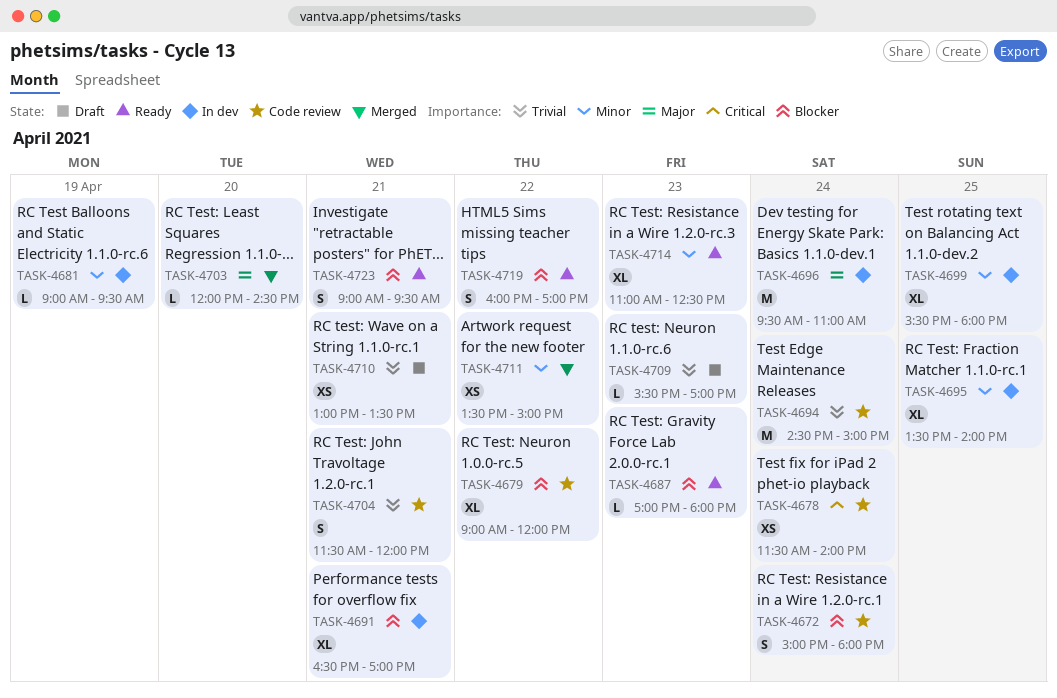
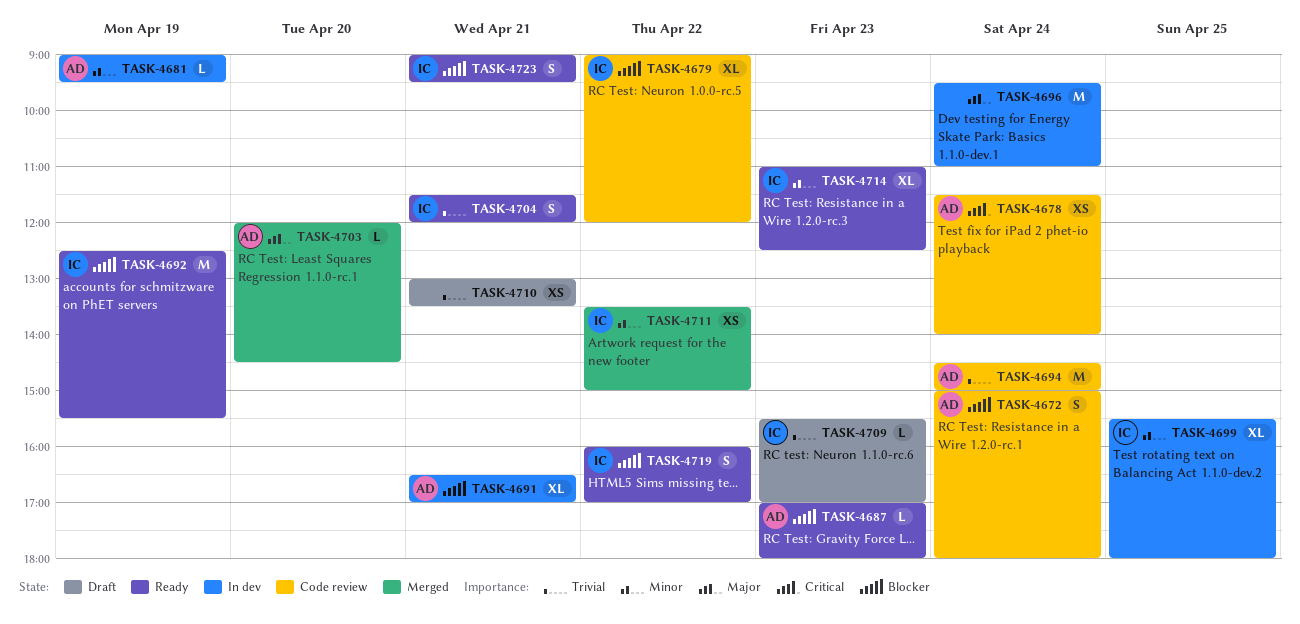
TASK-4692: none -> present
TASK-4695: present -> none
TASK-4704, status: Code review -> Ready

